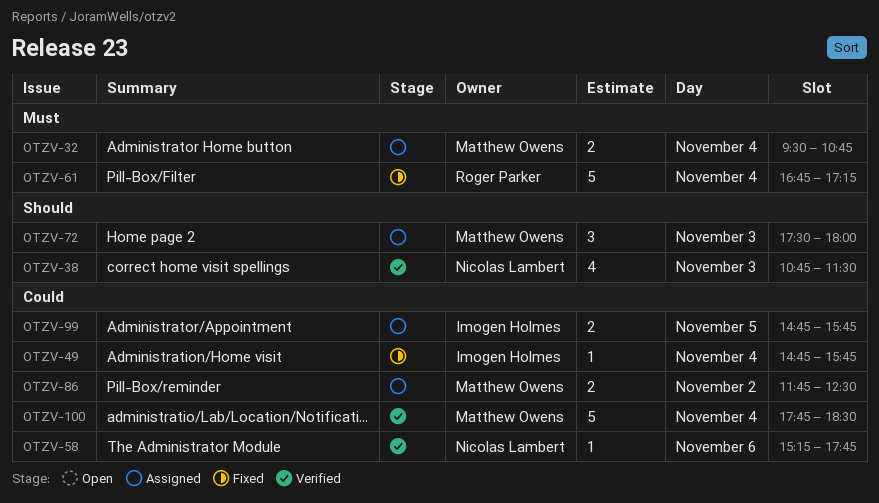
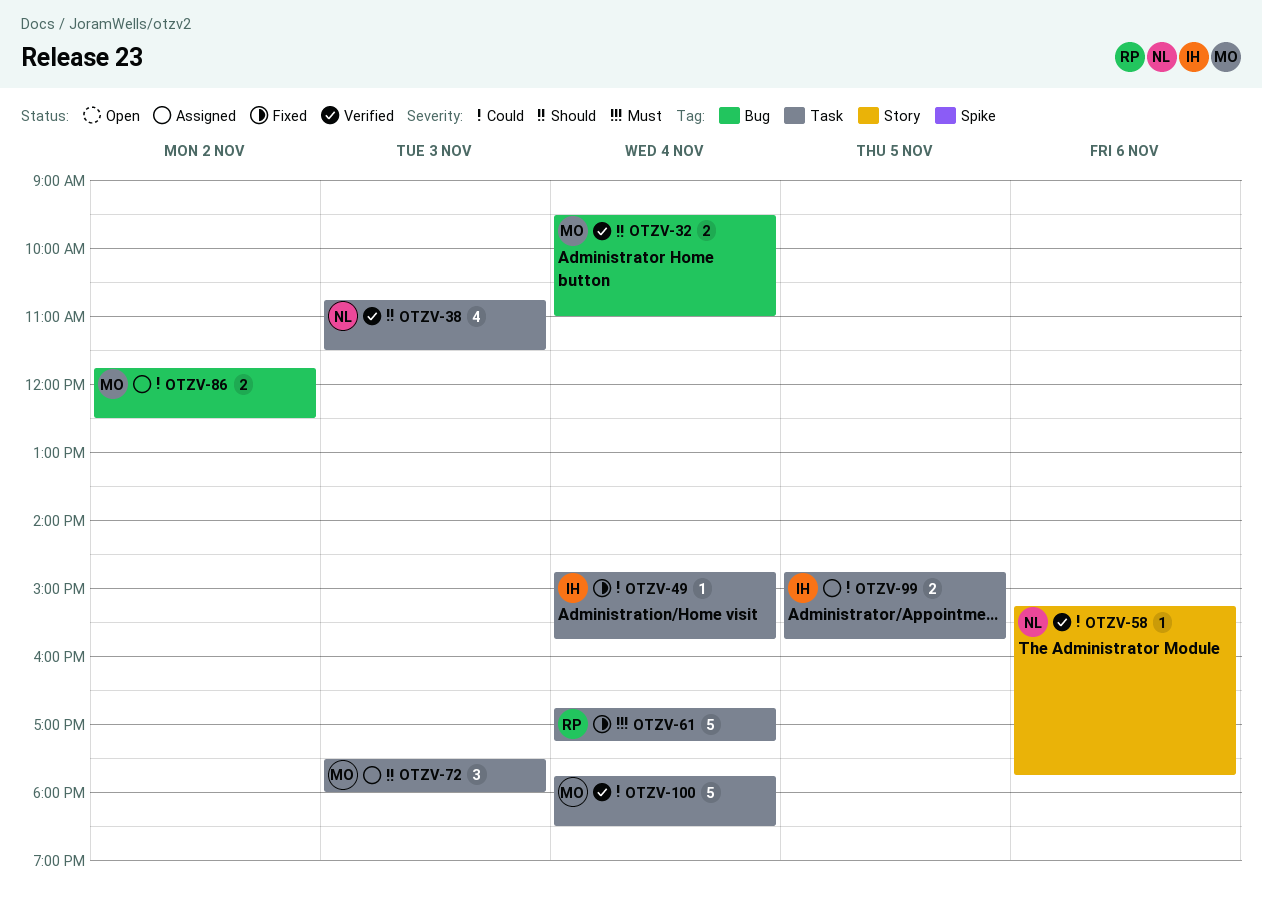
OTZV-32, status: Assigned -> Verified
OTZV-32, priority: Must -> Should
OTZV-32, ends: 10:45 -> 11:00

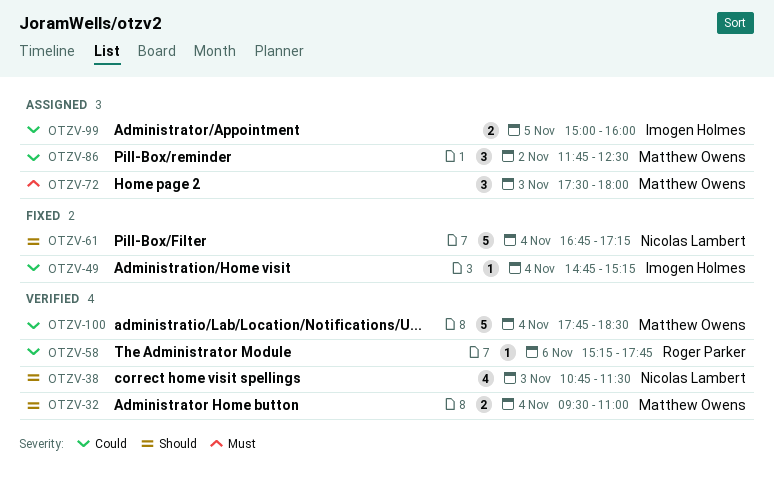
OTZV-49, ends: 15:45 -> 15:15
OTZV-58, owner: Nicolas Lambert -> Roger Parker
OTZV-61, owner: Roger Parker -> Nicolas Lambert
OTZV-61, priority: Must -> Should
OTZV-72, priority: Should -> Must
OTZV-86, estimate: 2 -> 3
OTZV-99, begins: 14:45 -> 15:00
OTZV-99, ends: 15:45 -> 16:00

